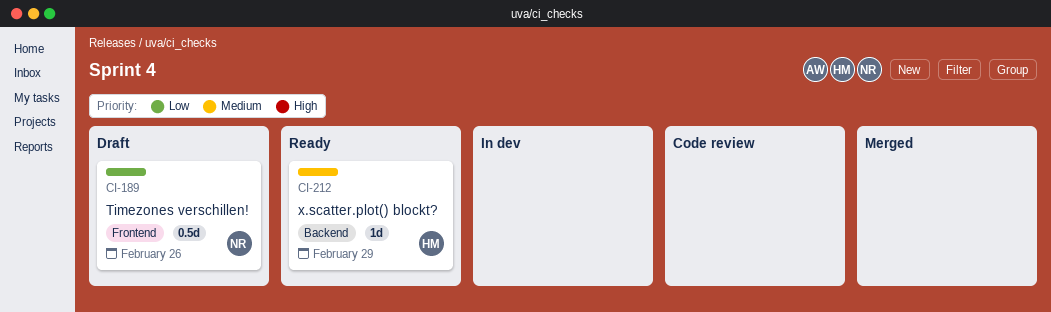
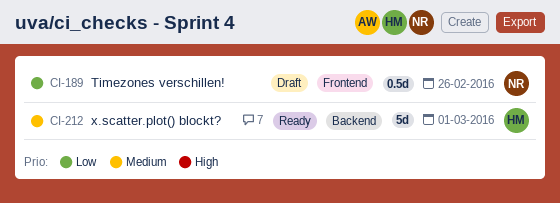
CI-212, estimate: 1d -> 5d
CI-212, due: Feb 29 -> Mar 1

